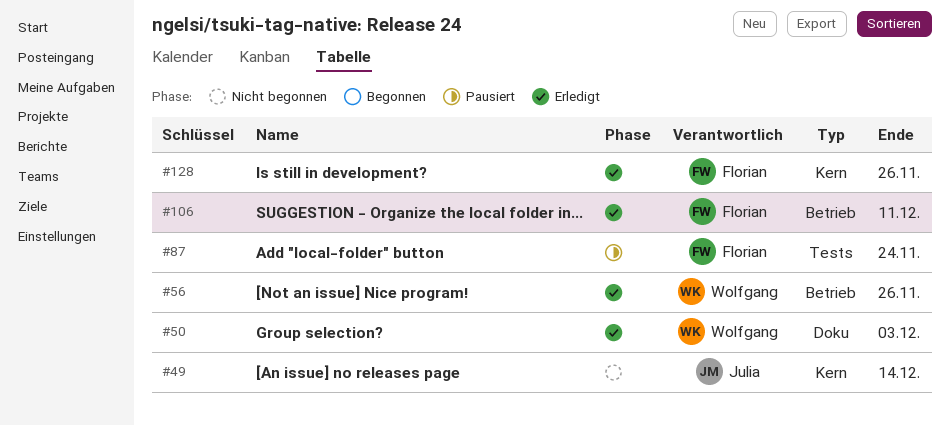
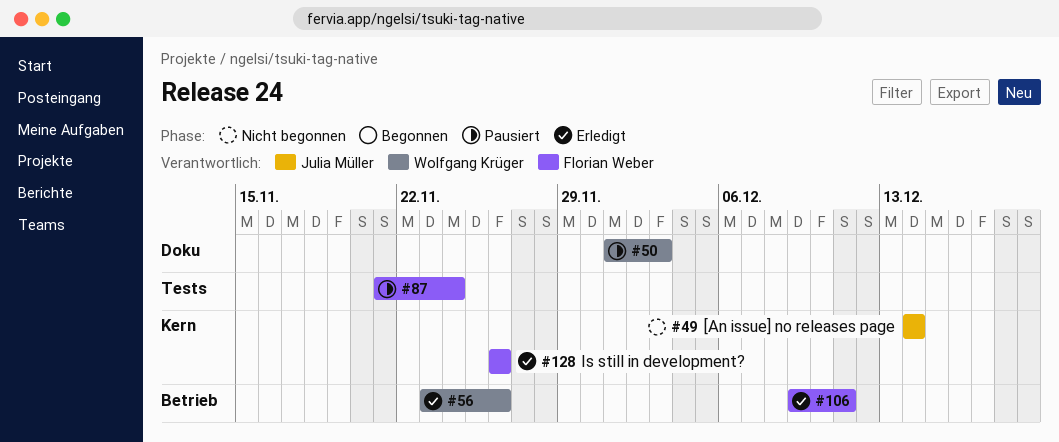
#50, status: Erledigt -> Pausiert

